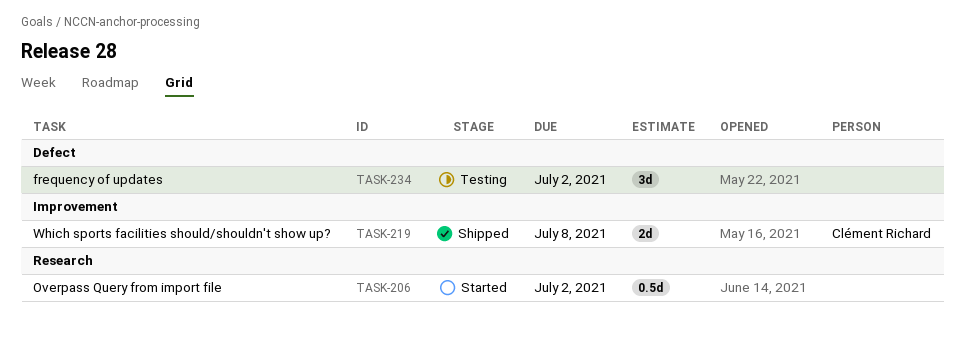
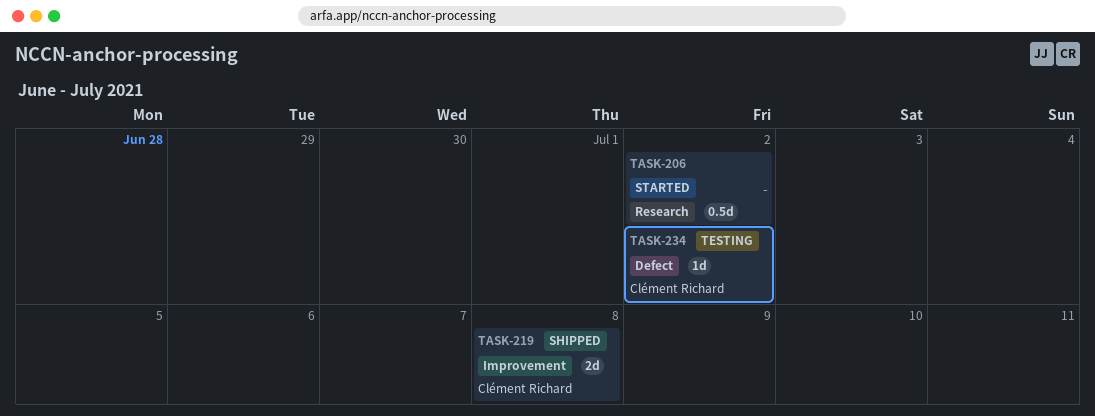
TASK-234, owner: none -> Clément Richard
TASK-234, estimate: 3d -> 1d

